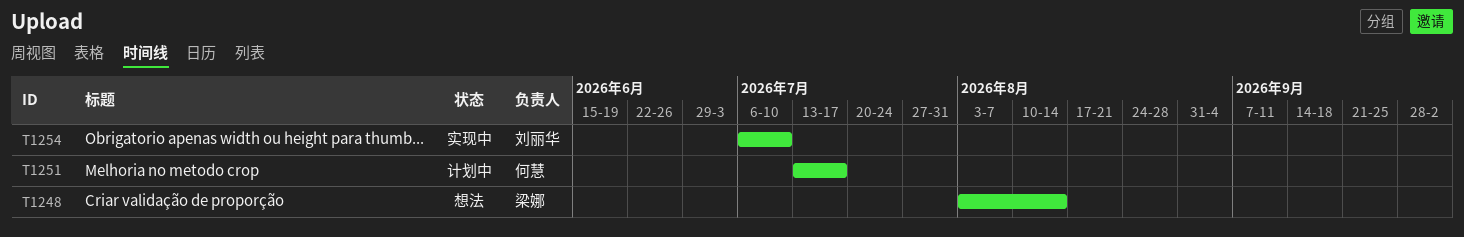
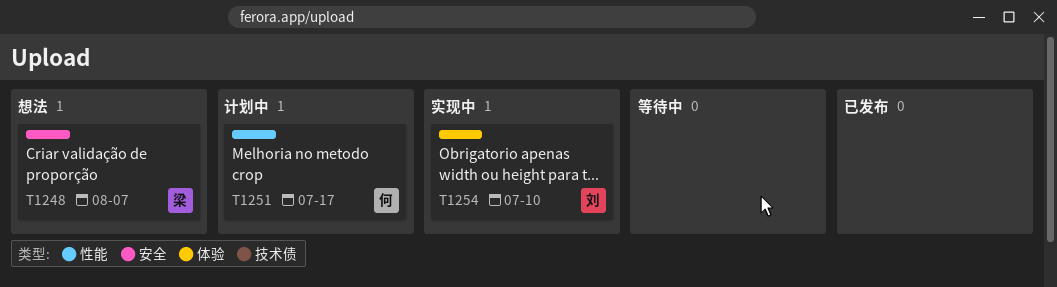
T1248, due: Aug 14 -> Aug 7

